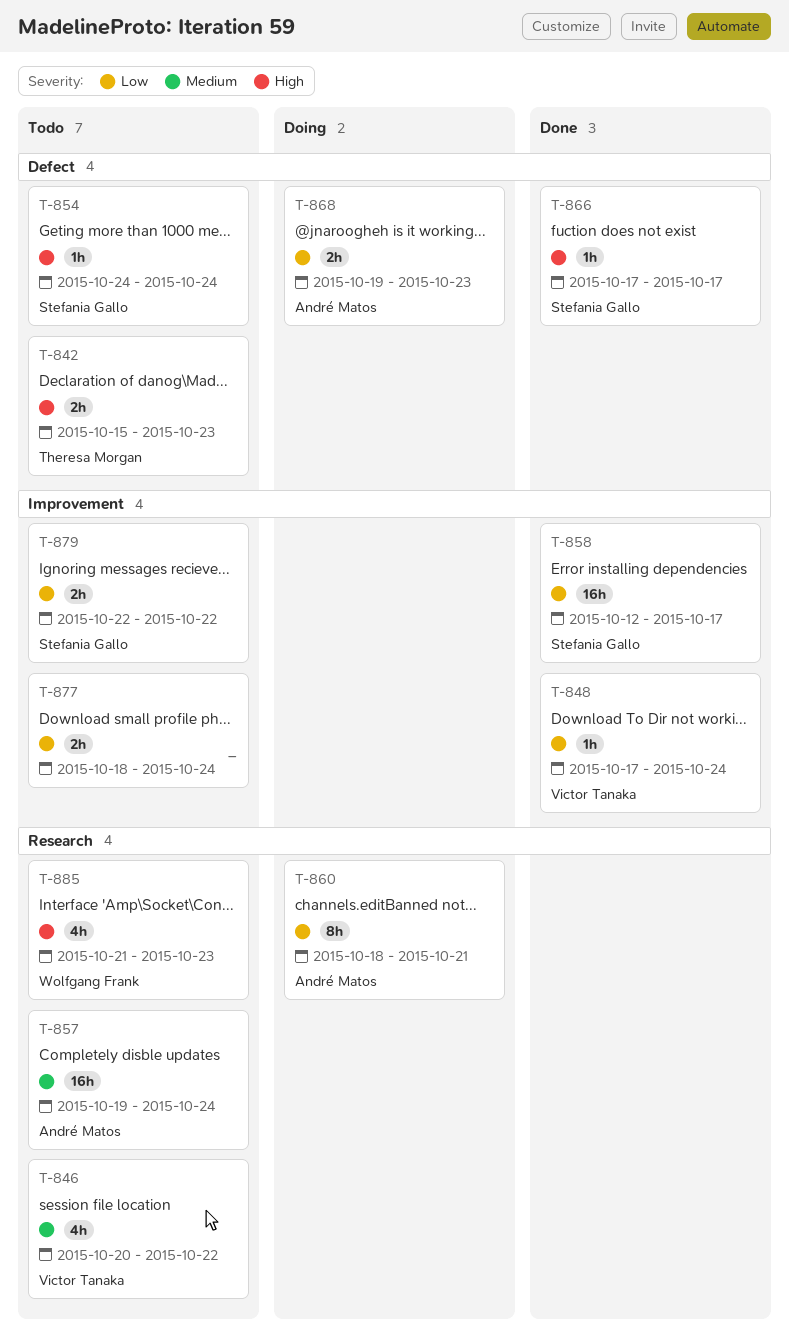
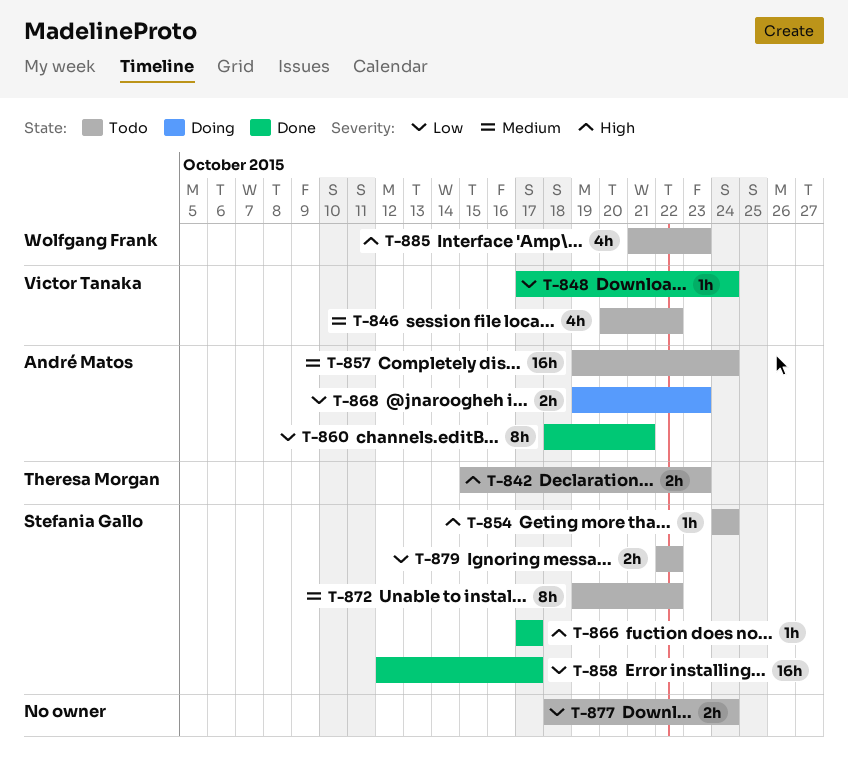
T-860, status: Doing -> Done
T-872: none -> present

